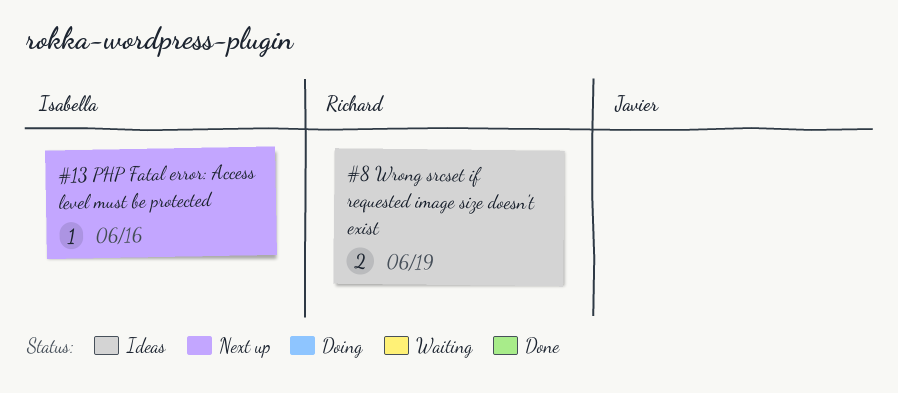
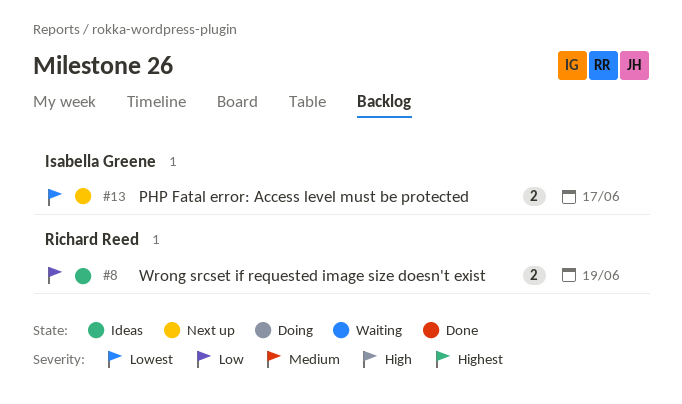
#13, estimate: 1 -> 2
#13, due: Jun 16 -> Jun 17

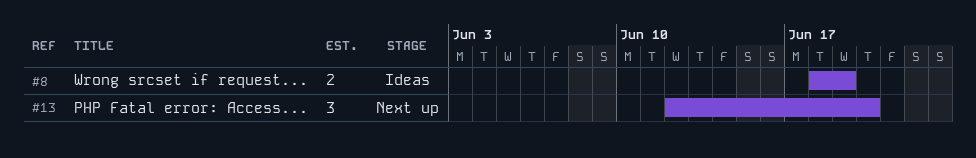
#13, estimate: 2 -> 3
#13, due: Jun 17 -> Jun 20

